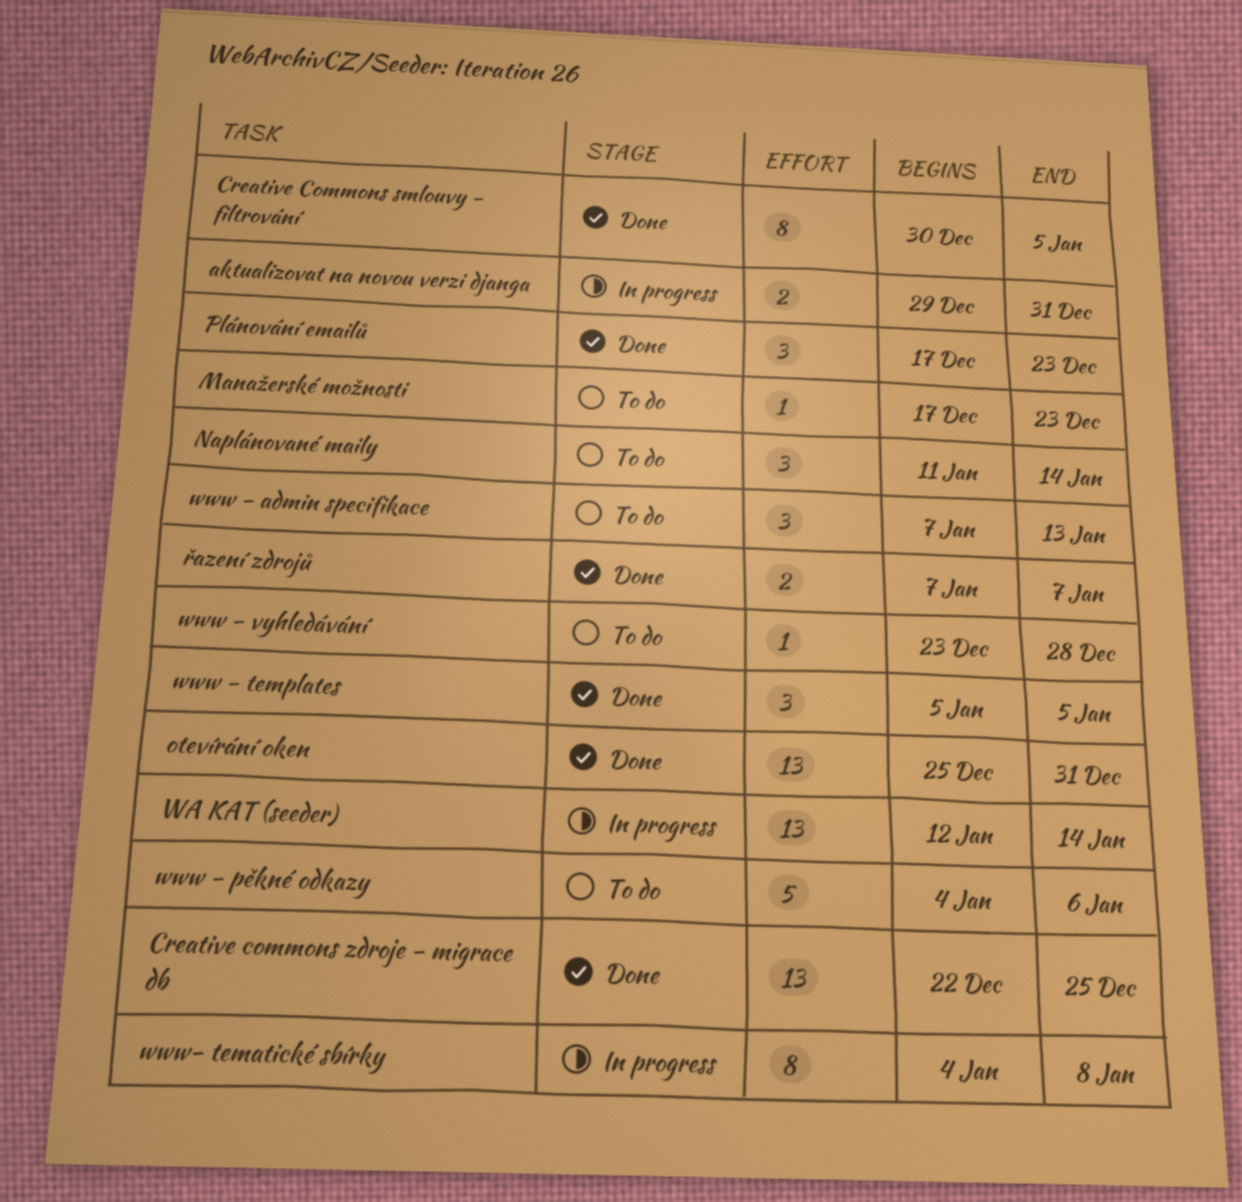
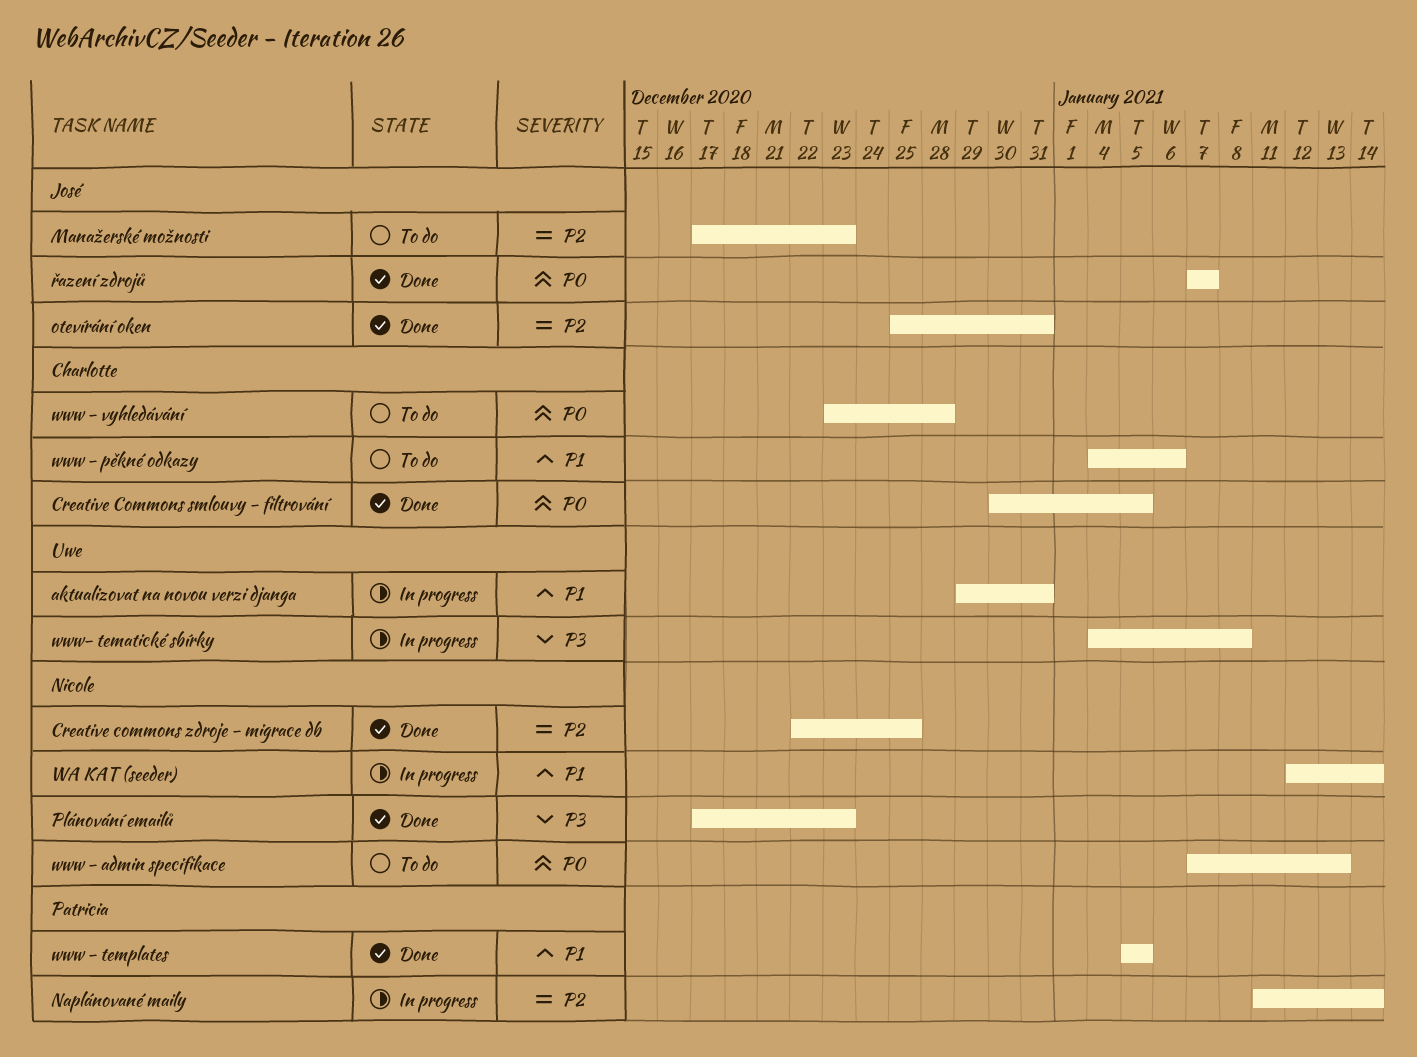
Naplánované maily, status: To do -> In progress

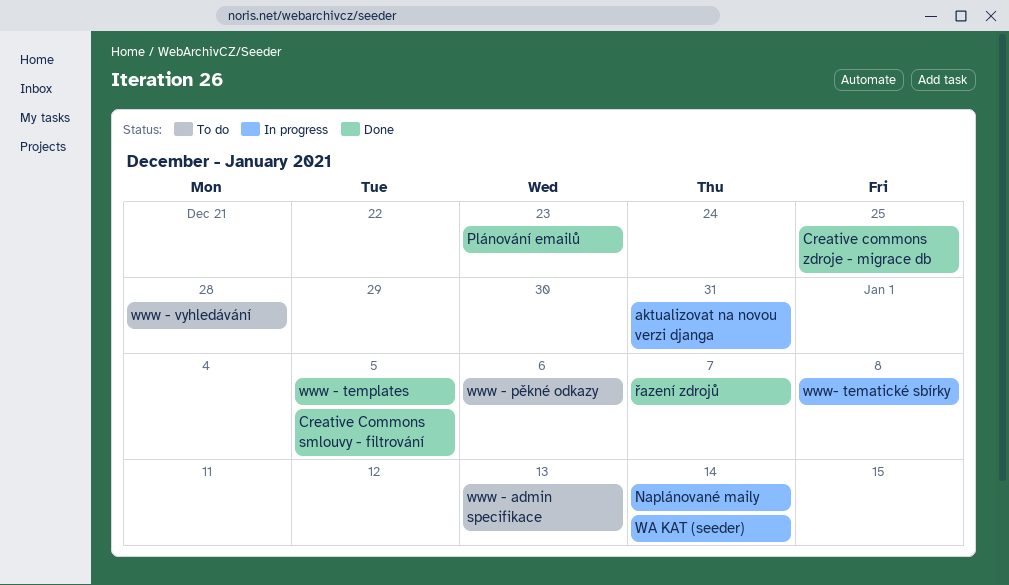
Manažerské možnosti: present -> none
otevírání oken: present -> none

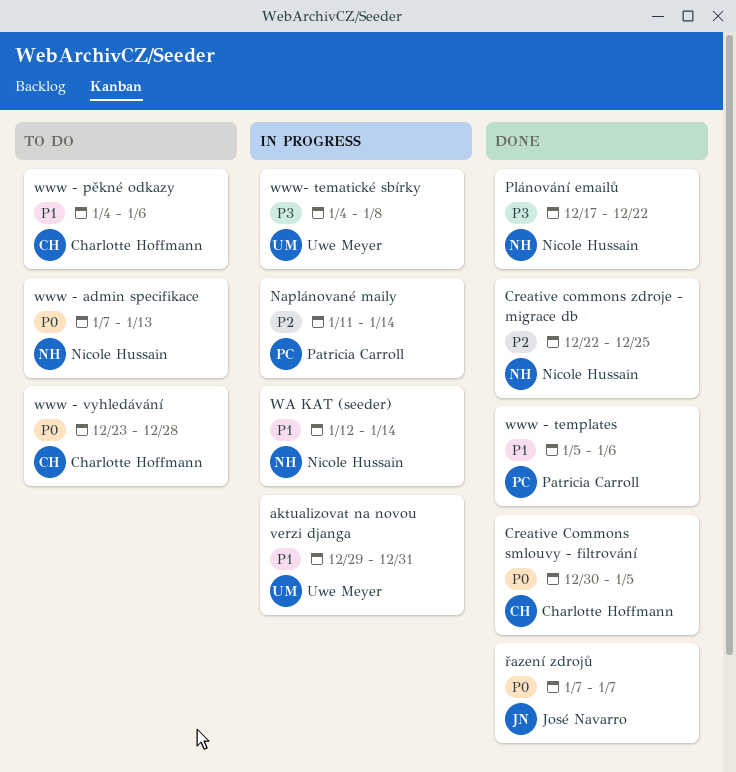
Plánování emailů, due: Dec 23 -> Dec 22
www - templates, due: Jan 5 -> Jan 6

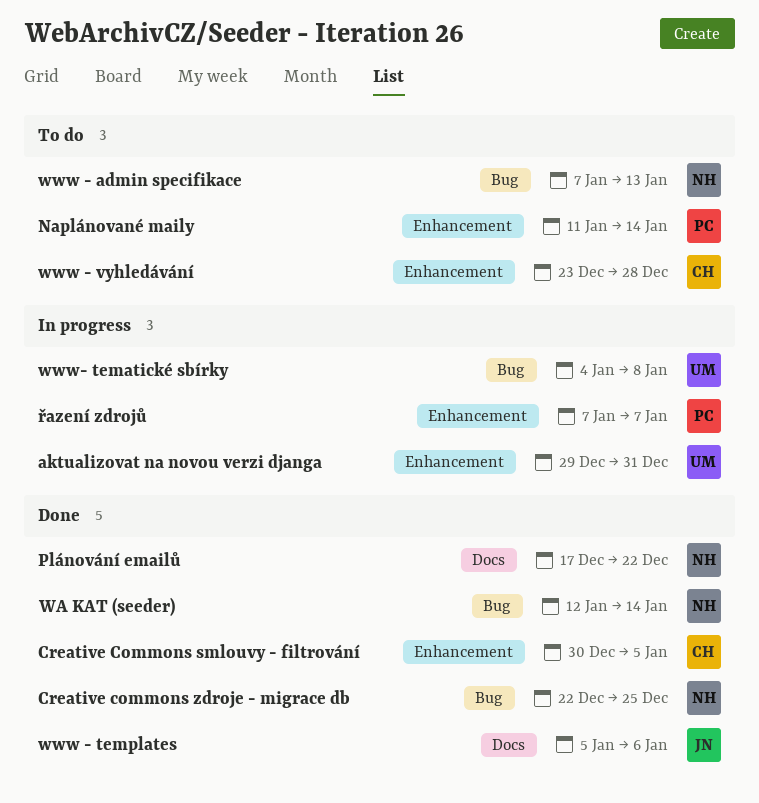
Naplánované maily, status: In progress -> To do
WA KAT (seeder), status: In progress -> Done
www - pěkné odkazy: present -> none
www - templates, owner: Patricia Carroll -> José Navarro
řazení zdrojů, status: Done -> In progress
řazení zdrojů, owner: José Navarro -> Patricia Carroll

